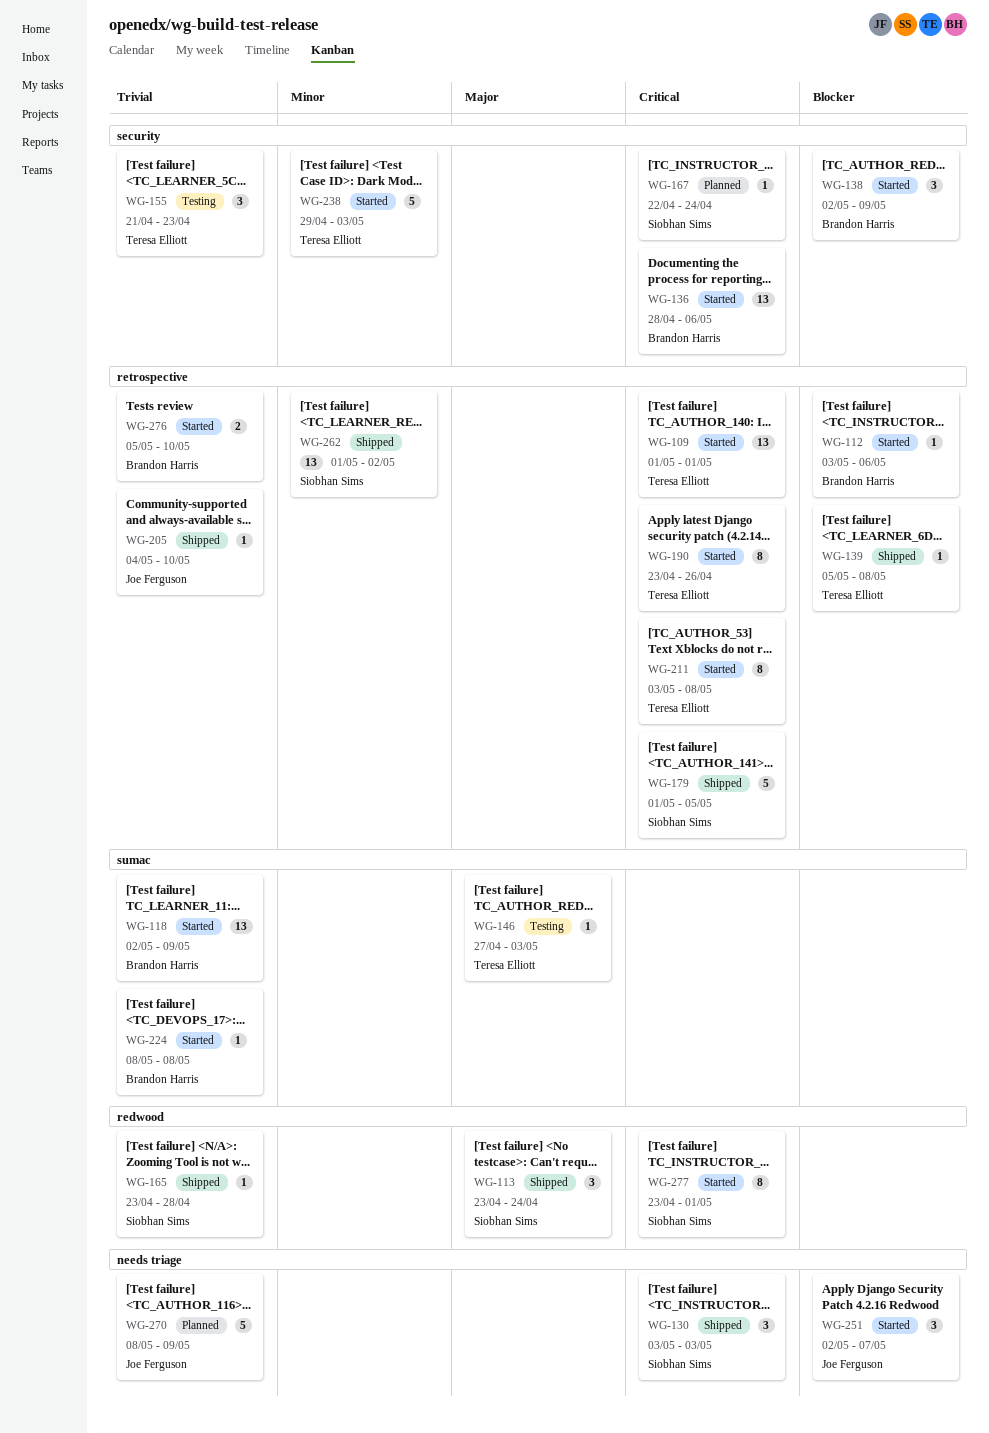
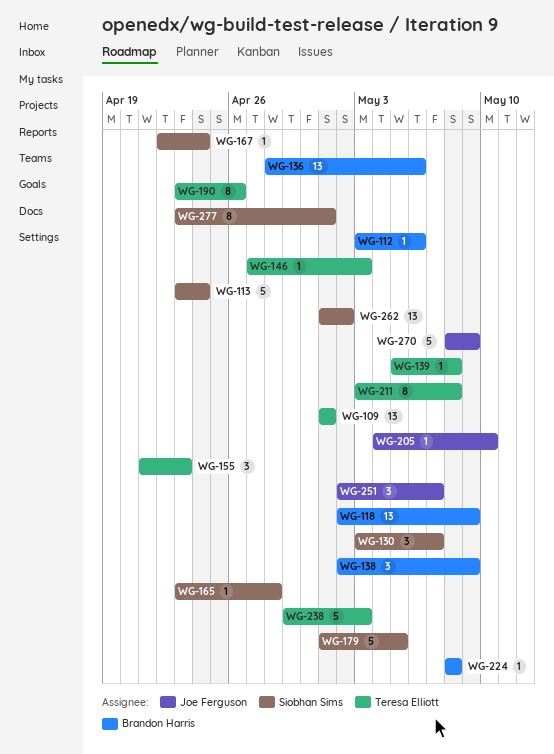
WG-113, estimate: 3 -> 5
WG-130, due: May 3 -> May 7
WG-276: present -> none

